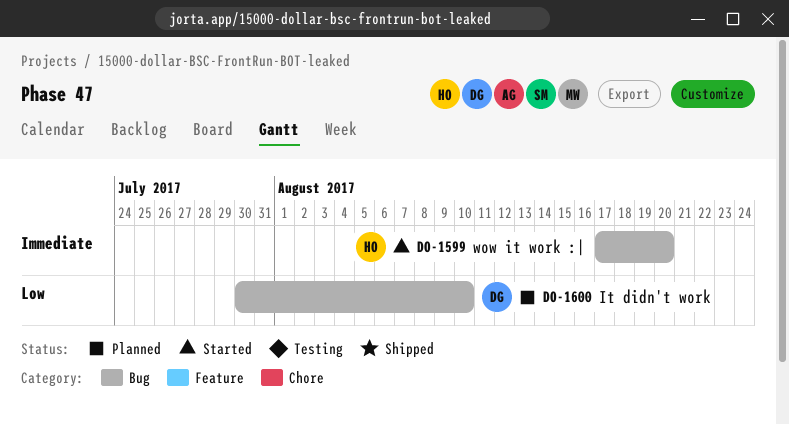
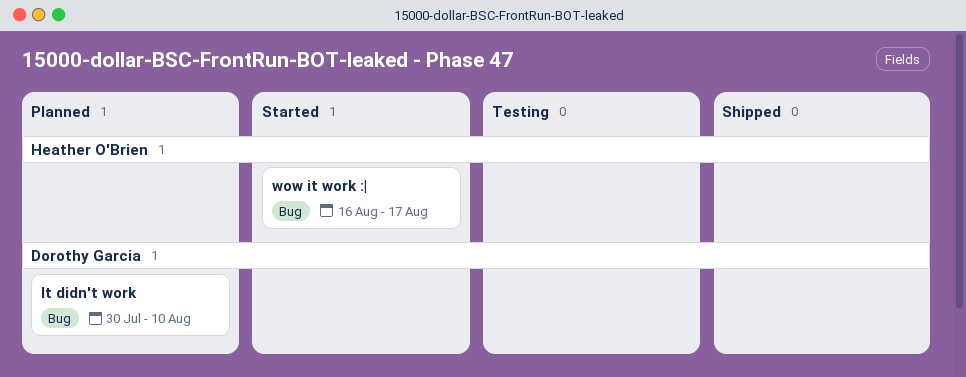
wow it work :|, start: Aug 17 -> Aug 16
wow it work :|, due: Aug 20 -> Aug 17

